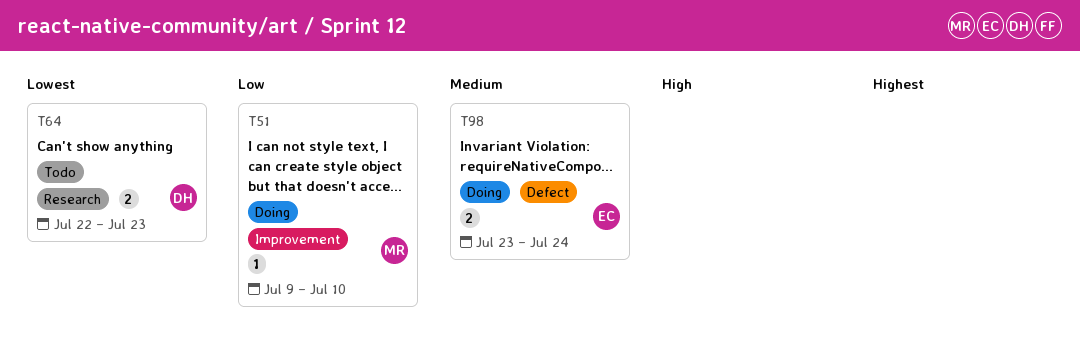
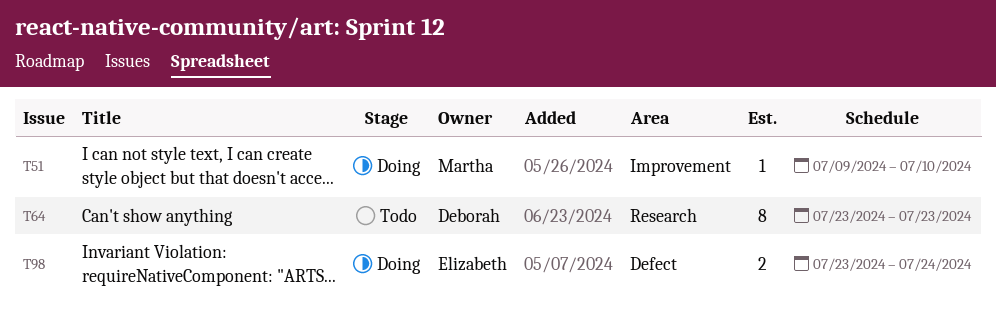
T64, estimate: 2 -> 8
T64, start: Jul 22 -> Jul 23

